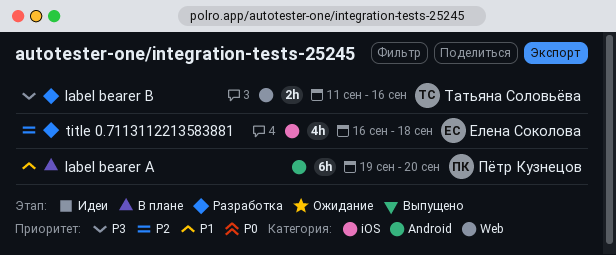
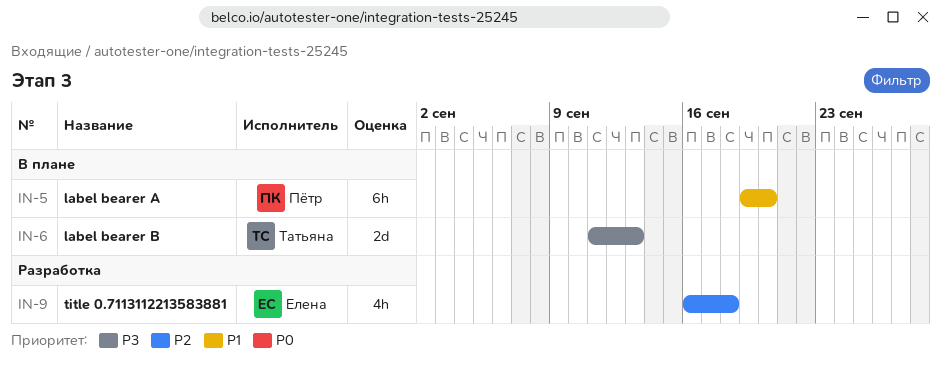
label bearer B, status: Разработка -> В плане
label bearer B, estimate: 2h -> 2d
label bearer B, due: Sep 16 -> Sep 13

